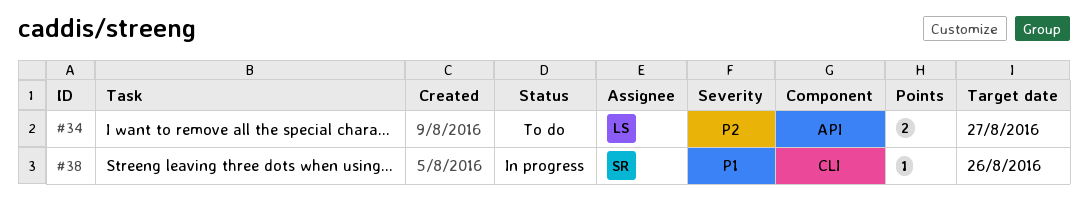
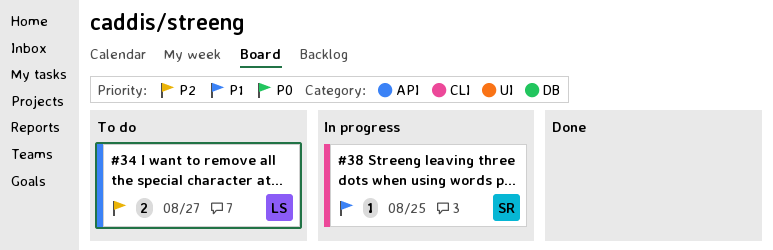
#38, due: Aug 26 -> Aug 25

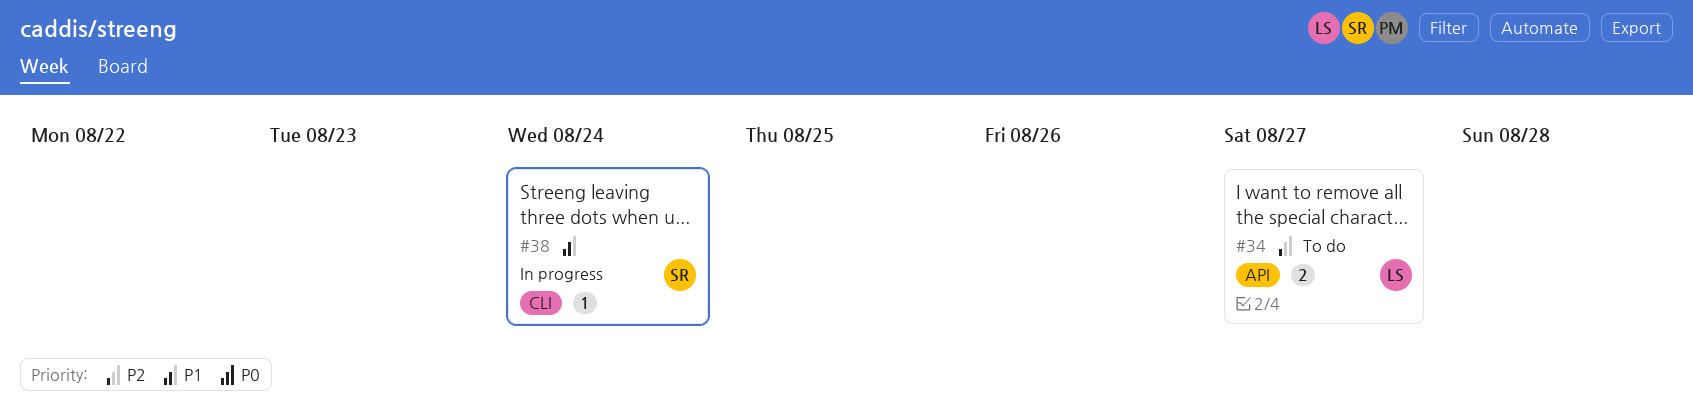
#38, due: Aug 25 -> Aug 24

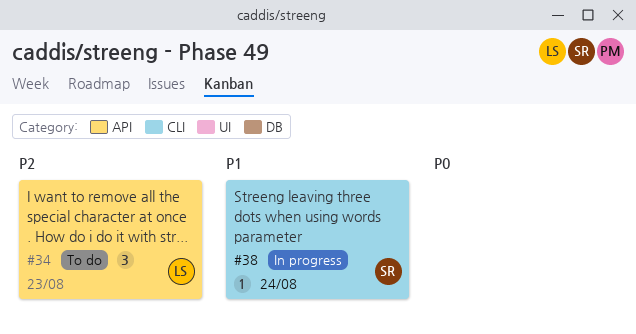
#34, estimate: 2 -> 3
#34, due: Aug 27 -> Aug 23

